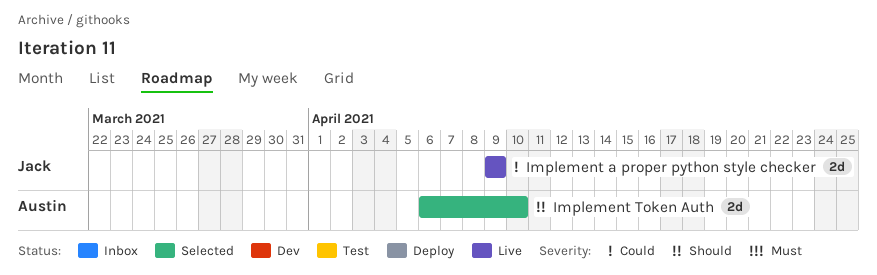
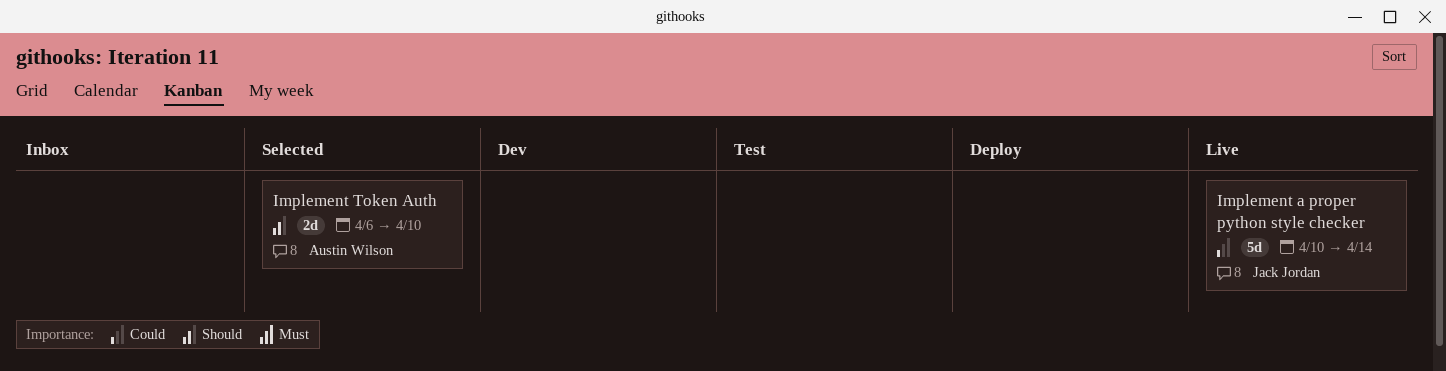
Implement a proper python style checker, estimate: 2d -> 5d
Implement a proper python style checker, start: Apr 9 -> Apr 10
Implement a proper python style checker, due: Apr 9 -> Apr 14

